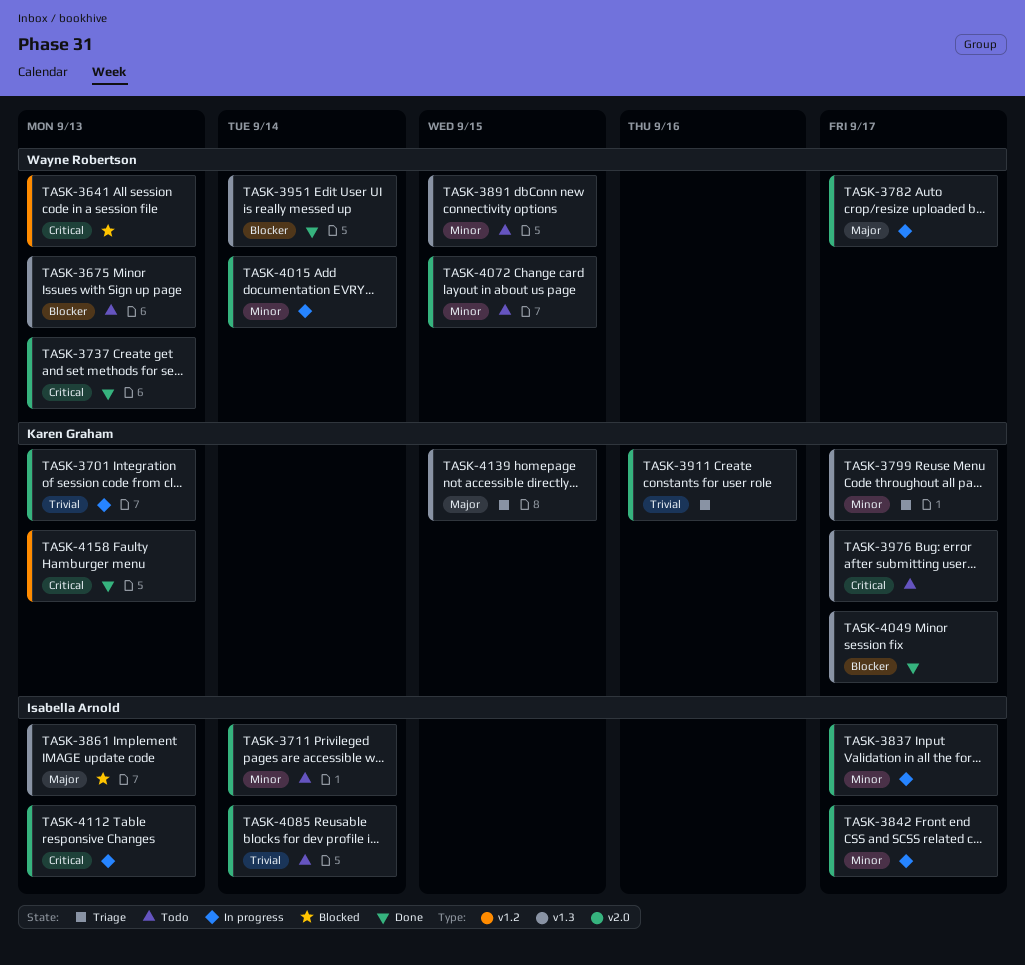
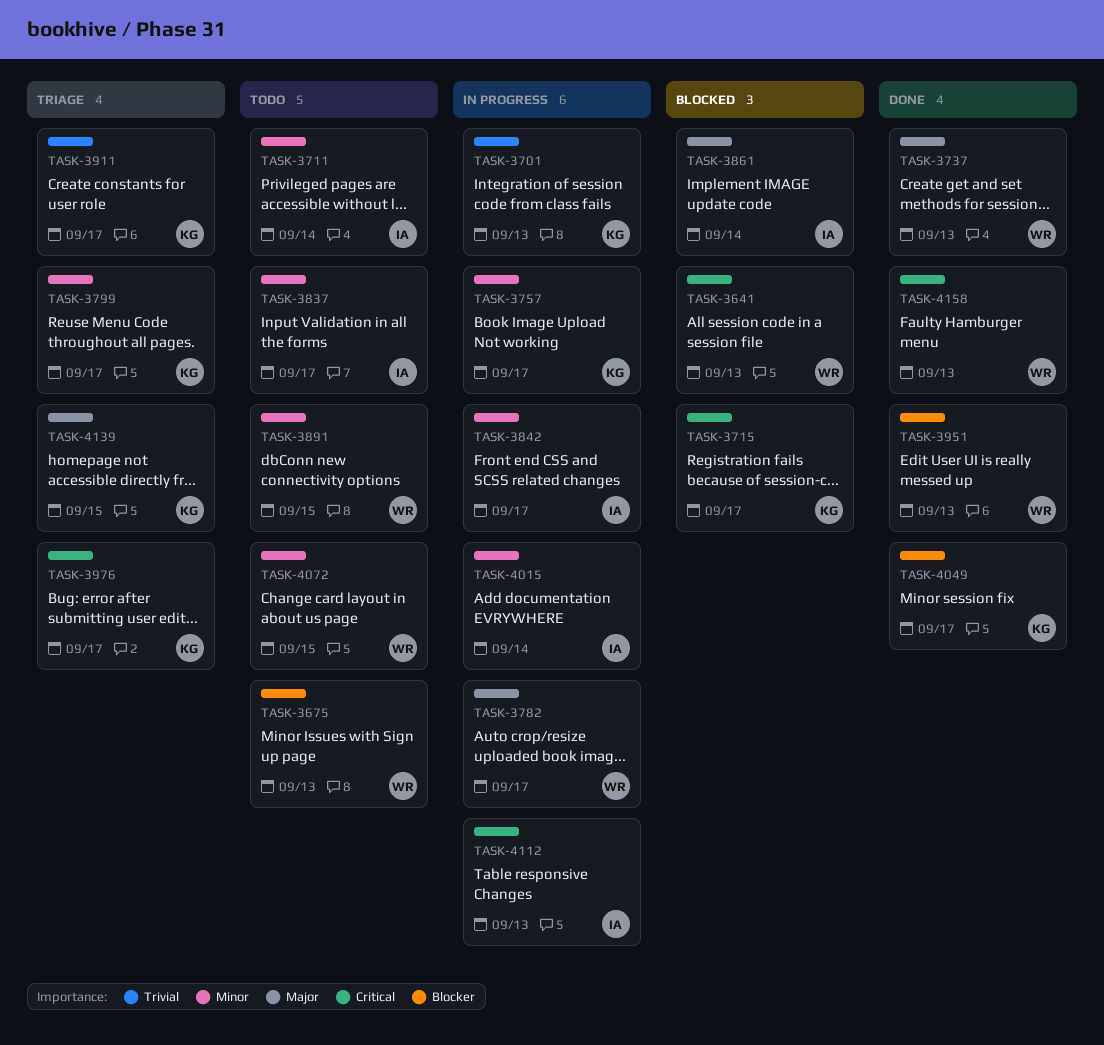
TASK-3715: none -> present
TASK-3737, priority: Critical -> Major
TASK-3757: none -> present
TASK-3837, status: In progress -> Todo
TASK-3861, due: Sep 13 -> Sep 14
TASK-3911, due: Sep 16 -> Sep 17
TASK-3951, due: Sep 14 -> Sep 13
TASK-3976, status: Todo -> Triage
TASK-4015, owner: Wayne Robertson -> Isabella Arnold
TASK-4085: present -> none
TASK-4158, owner: Karen Graham -> Wayne Robertson

